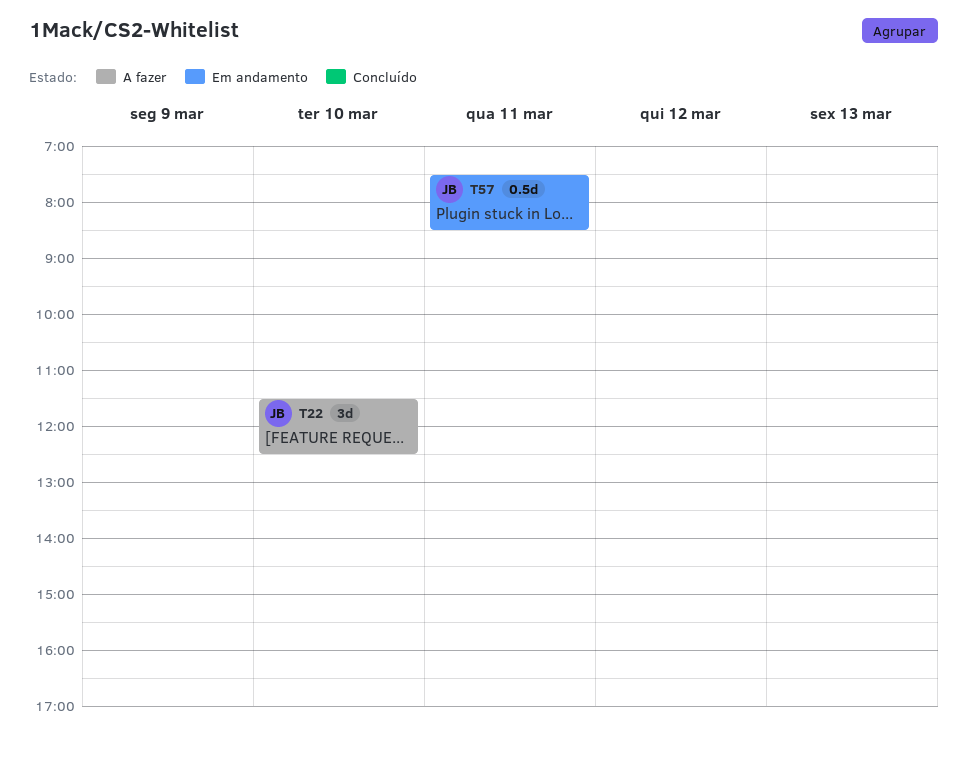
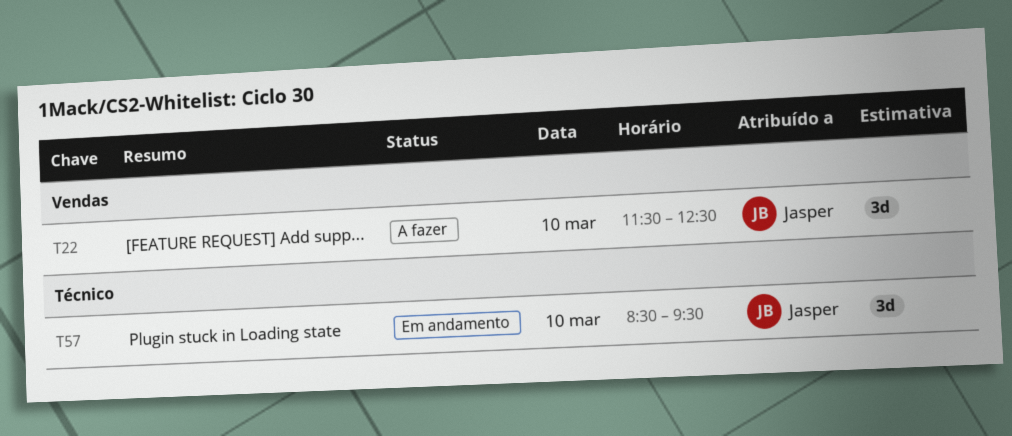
T57, estimate: 0.5d -> 3d
T57, day: Mar 11 -> Mar 10
T57, begins: 07:30 -> 08:30
T57, ends: 08:30 -> 09:30

